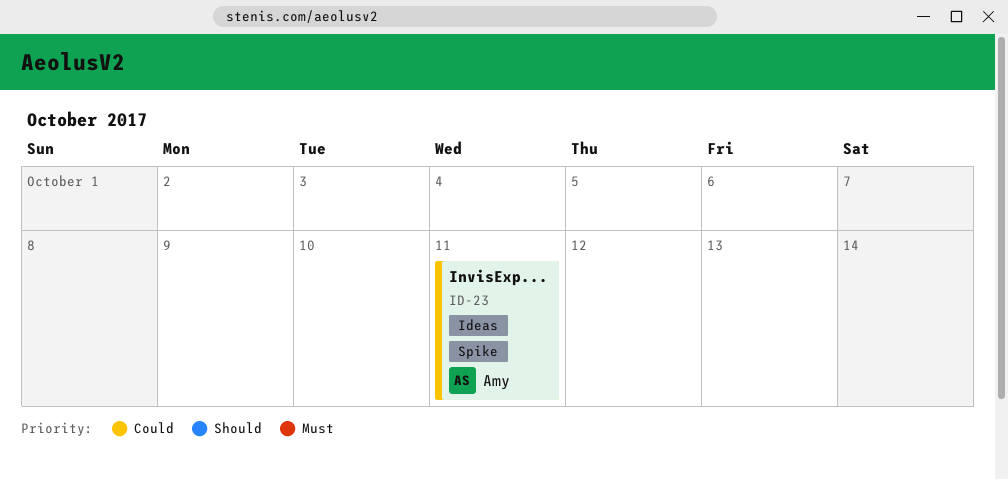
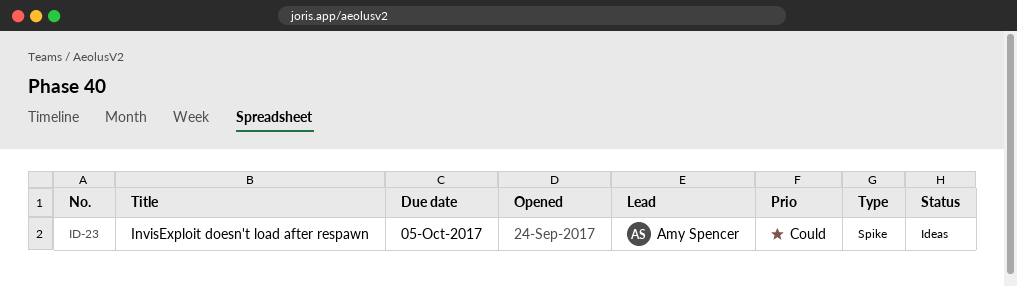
ID-23, due: Oct 11 -> Oct 5

